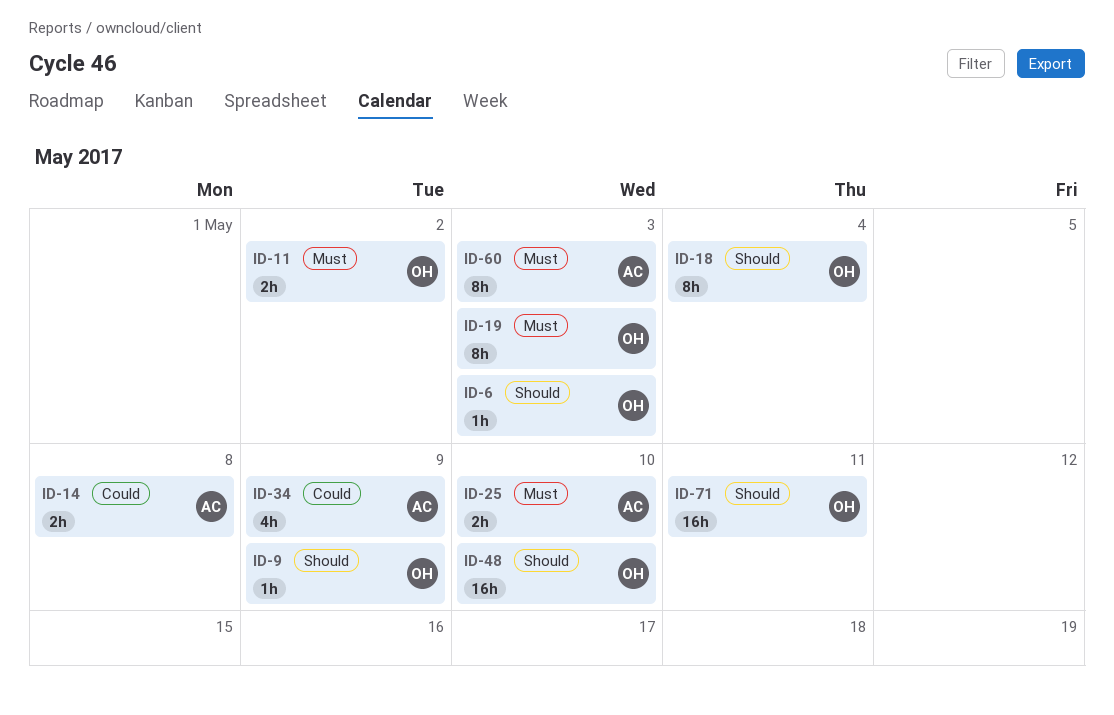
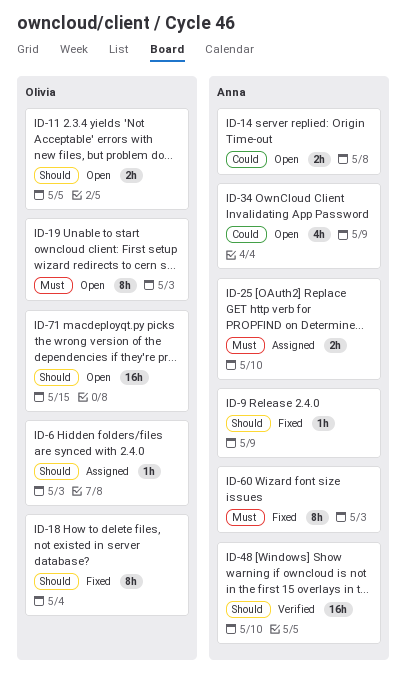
ID-9, owner: Olivia -> Anna
ID-11, priority: Must -> Should
ID-11, due: May 2 -> May 5
ID-48, owner: Olivia -> Anna
ID-71, due: May 11 -> May 15

